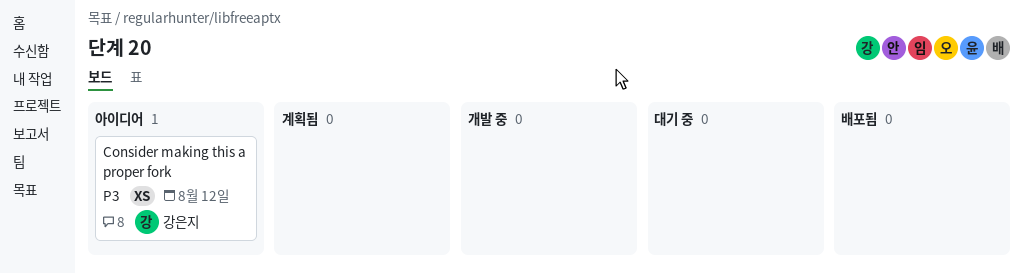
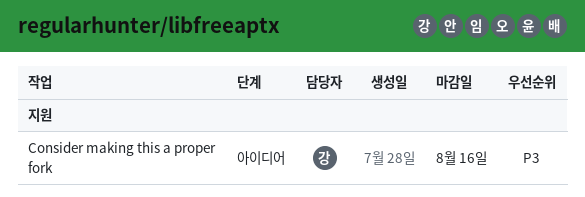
Consider making this a proper fork, due: Aug 12 -> Aug 16

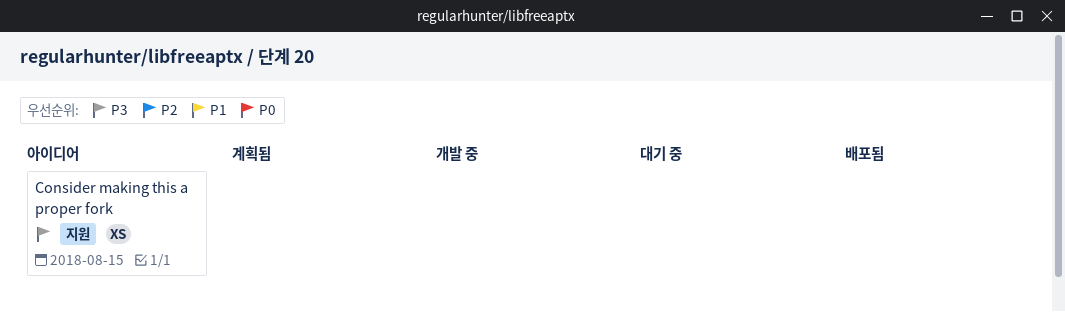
Consider making this a proper fork, due: Aug 16 -> Aug 15

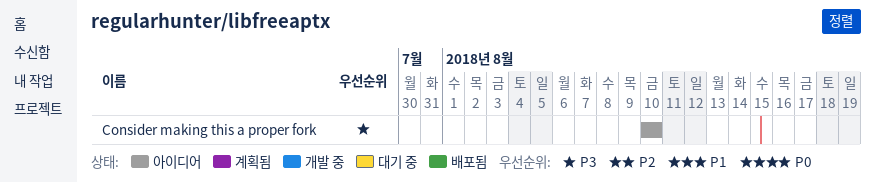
Consider making this a proper fork, due: Aug 15 -> Aug 10

